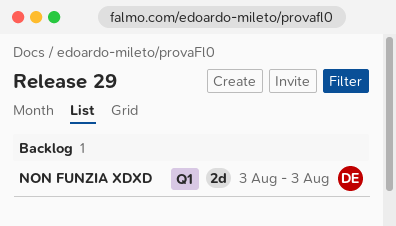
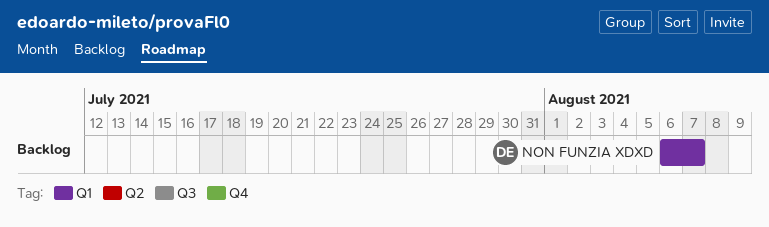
NON FUNZIA XDXD, start: Aug 3 -> Aug 6
NON FUNZIA XDXD, due: Aug 3 -> Aug 7

